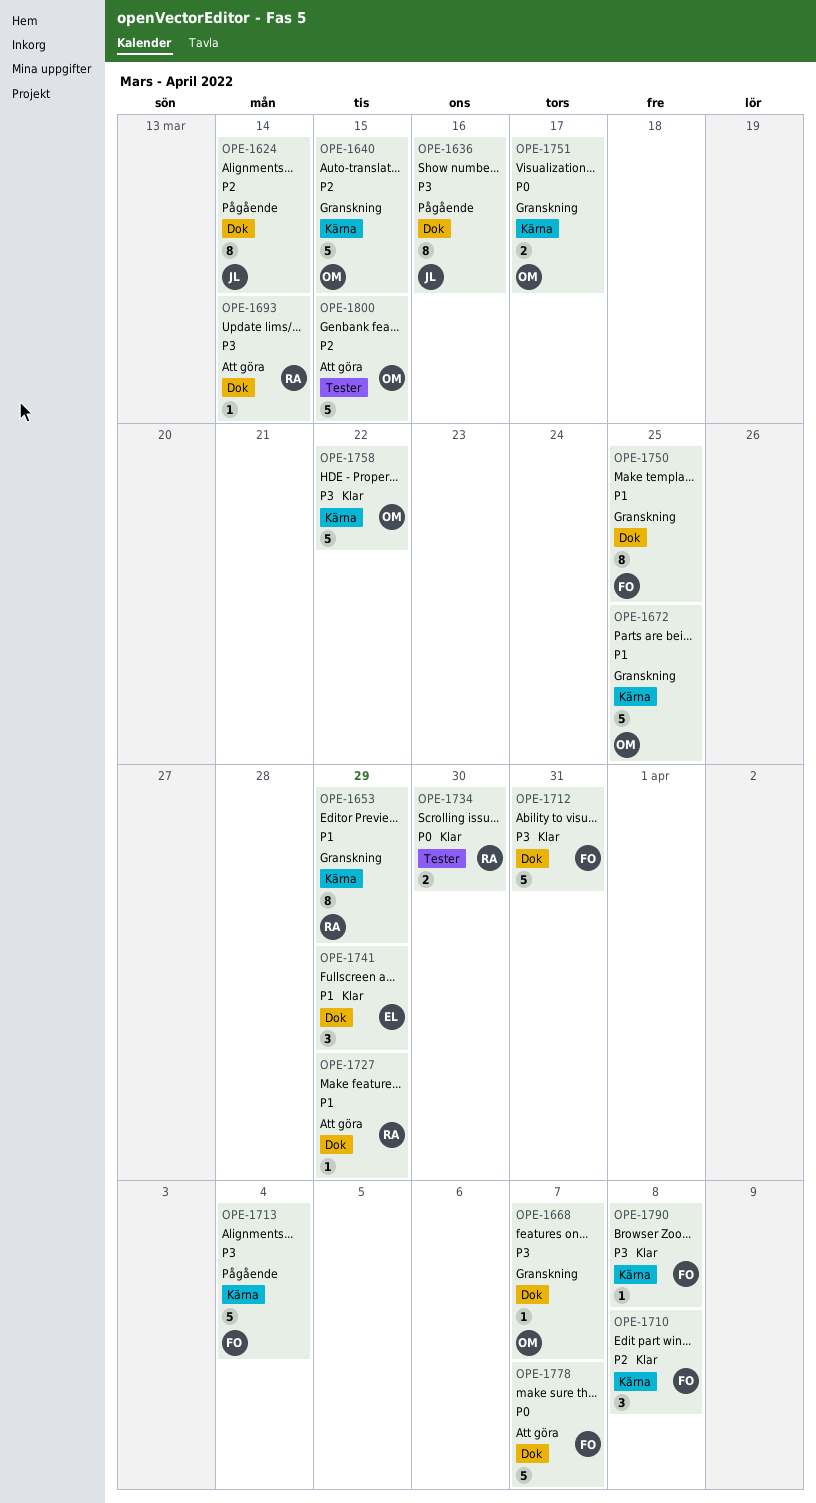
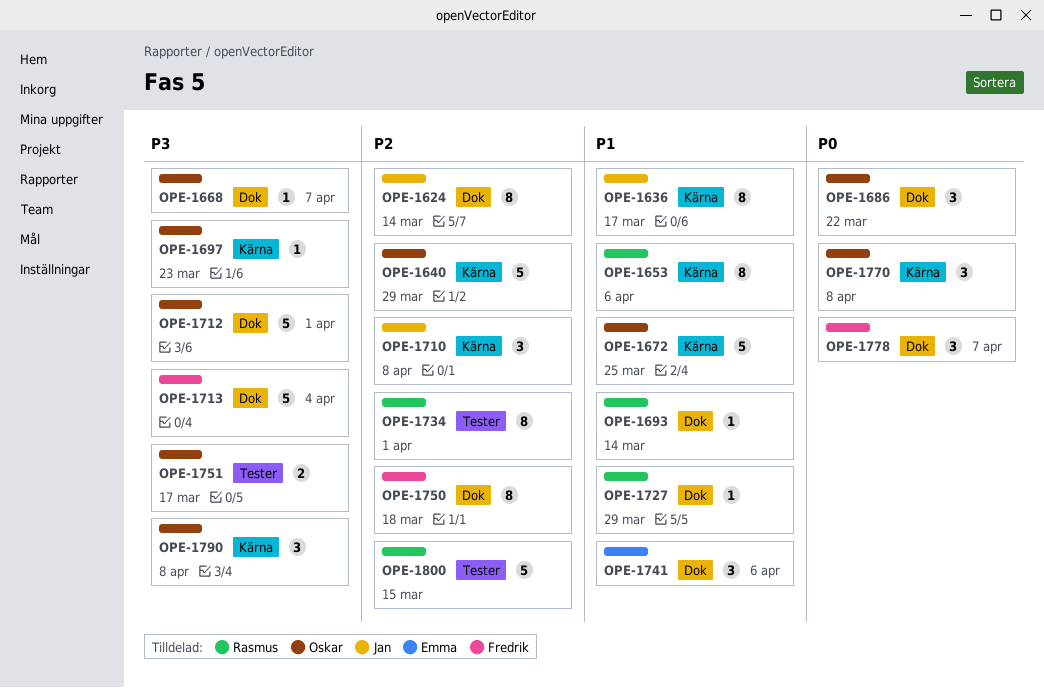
OPE-1636, priority: P3 -> P1
OPE-1636, label: Dok -> Kärna
OPE-1636, due: Mar 16 -> Mar 17
OPE-1640, due: Mar 15 -> Mar 29
OPE-1653, due: Mar 29 -> Apr 6
OPE-1686: none -> present
OPE-1693, priority: P3 -> P1
OPE-1697: none -> present
OPE-1710, owner: Fredrik -> Jan
OPE-1712, owner: Fredrik -> Oskar
OPE-1712, due: Mar 31 -> Apr 1
OPE-1713, label: Kärna -> Dok
OPE-1734, priority: P0 -> P2
OPE-1734, estimate: 2 -> 8
OPE-1734, due: Mar 30 -> Apr 1
OPE-1741, due: Mar 29 -> Apr 6
OPE-1750, priority: P1 -> P2
OPE-1750, due: Mar 25 -> Mar 18
OPE-1751, priority: P0 -> P3
OPE-1751, label: Kärna -> Tester
OPE-1758: present -> none
OPE-1770: none -> present
OPE-1778, estimate: 5 -> 3
OPE-1790, owner: Fredrik -> Oskar
OPE-1790, estimate: 1 -> 3
OPE-1800, owner: Oskar -> Rasmus

